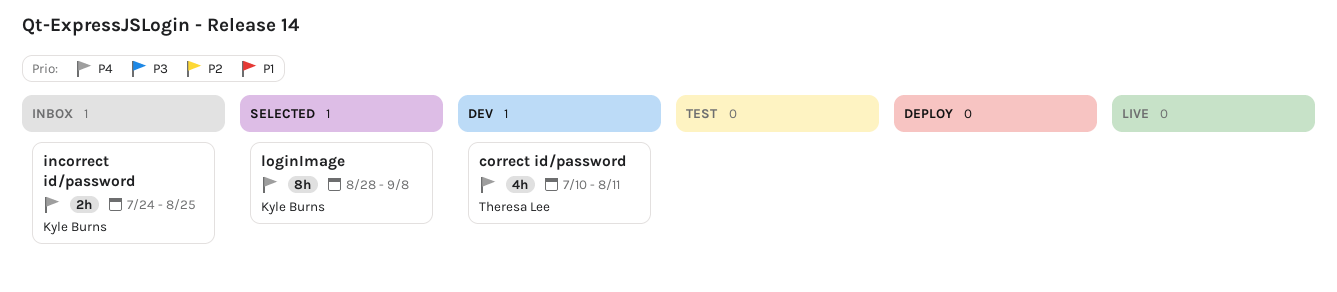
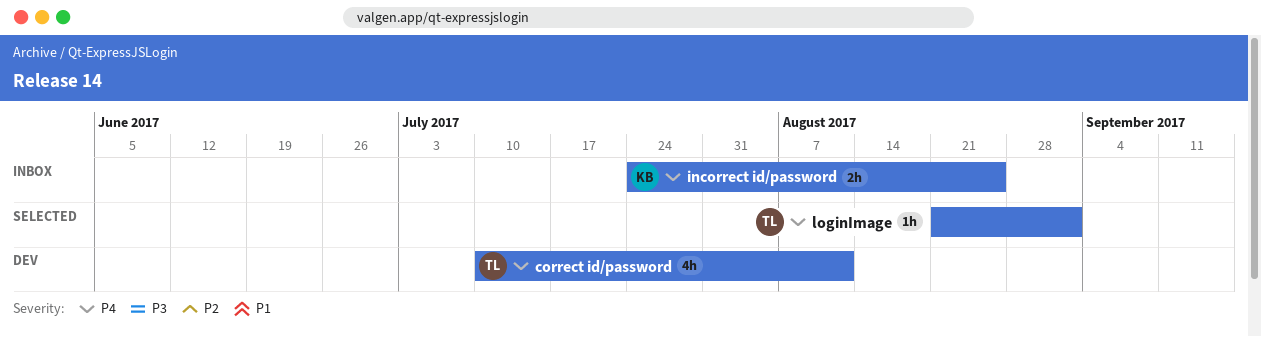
loginImage, owner: Kyle Burns -> Theresa Lee
loginImage, estimate: 8h -> 1h
loginImage, start: Aug 28 -> Aug 21
loginImage, due: Sep 8 -> Sep 1

